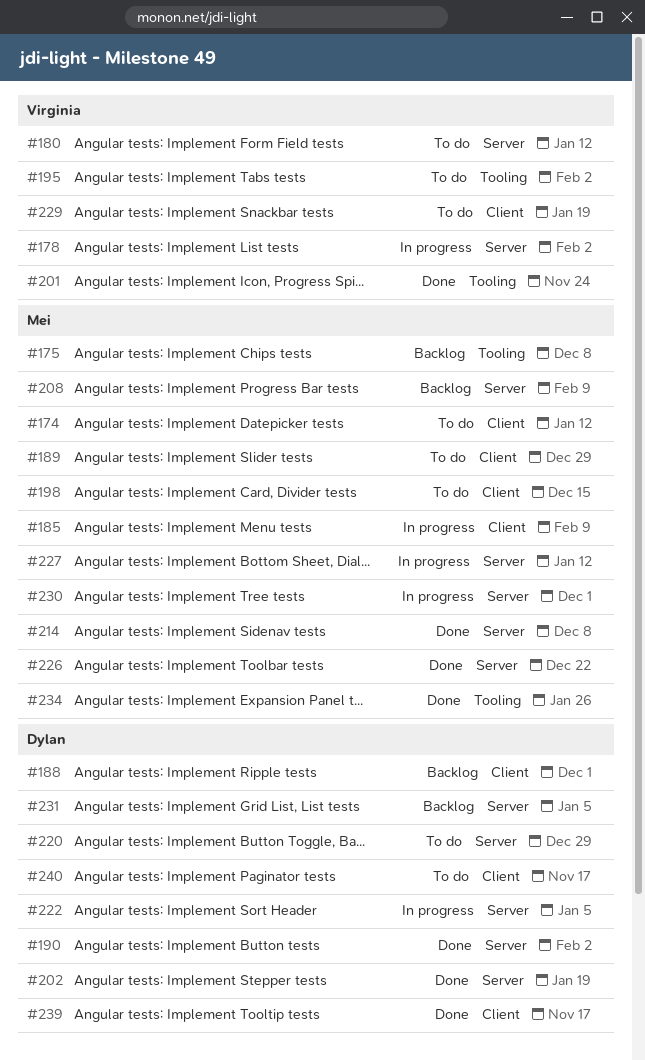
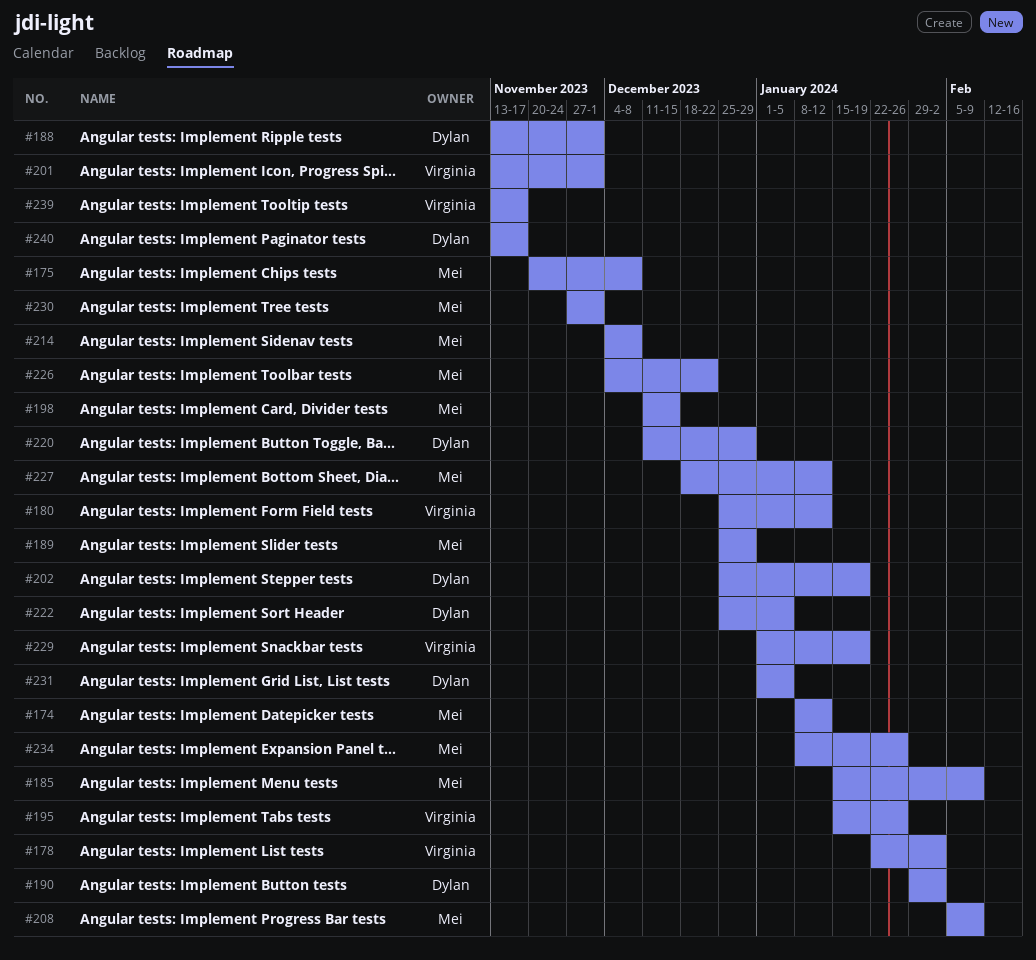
#195, due: Feb 2 -> Jan 26
#201, due: Nov 24 -> Dec 1
#239, owner: Dylan -> Virginia

